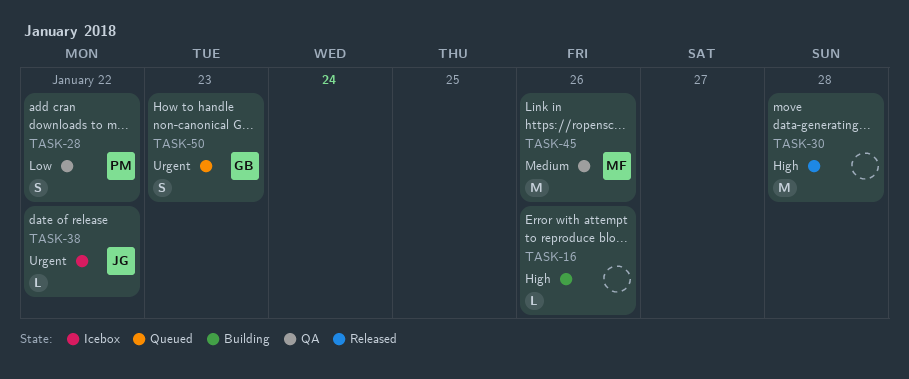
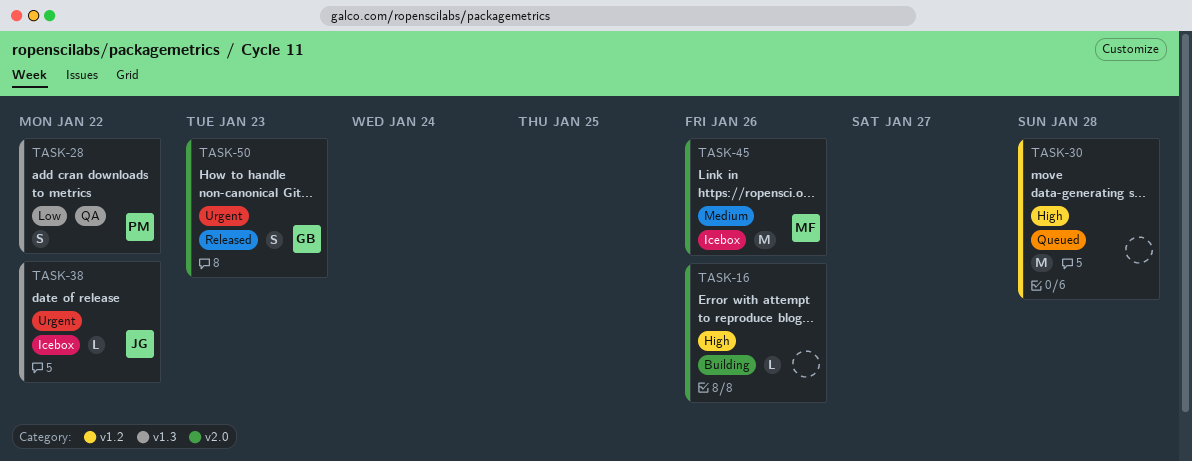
TASK-30, status: Released -> Queued
TASK-45, status: QA -> Icebox
TASK-50, status: Queued -> Released

